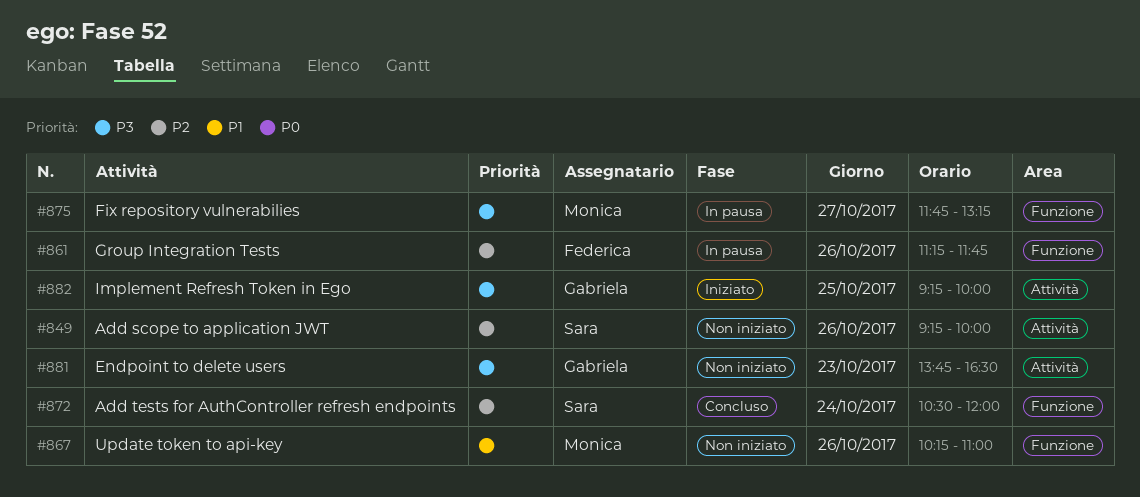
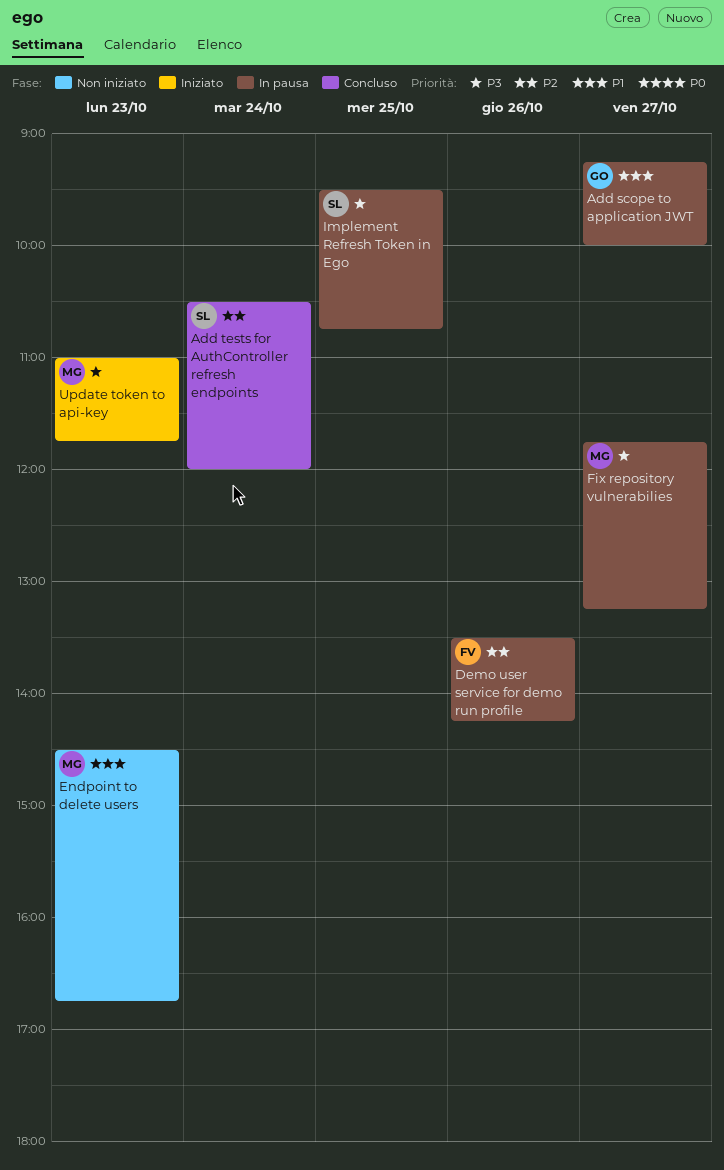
Add scope to application JWT, status: Non iniziato -> In pausa
Add scope to application JWT, owner: Sara -> Gabriela
Add scope to application JWT, priority: P2 -> P1
Add scope to application JWT, day: Oct 26 -> Oct 27
Demo user service for demo run profile: none -> present
Endpoint to delete users, owner: Gabriela -> Monica
Endpoint to delete users, priority: P3 -> P1
Endpoint to delete users, begins: 13:45 -> 14:30
Endpoint to delete users, ends: 16:30 -> 16:45
Group Integration Tests: present -> none
Implement Refresh Token in Ego, status: Iniziato -> In pausa
Implement Refresh Token in Ego, owner: Gabriela -> Sara
Implement Refresh Token in Ego, begins: 09:15 -> 09:30
Implement Refresh Token in Ego, ends: 10:00 -> 10:45
Update token to api-key, status: Non iniziato -> Iniziato
Update token to api-key, priority: P1 -> P3
Update token to api-key, day: Oct 26 -> Oct 23
Update token to api-key, begins: 10:15 -> 11:00
Update token to api-key, ends: 11:00 -> 11:45

